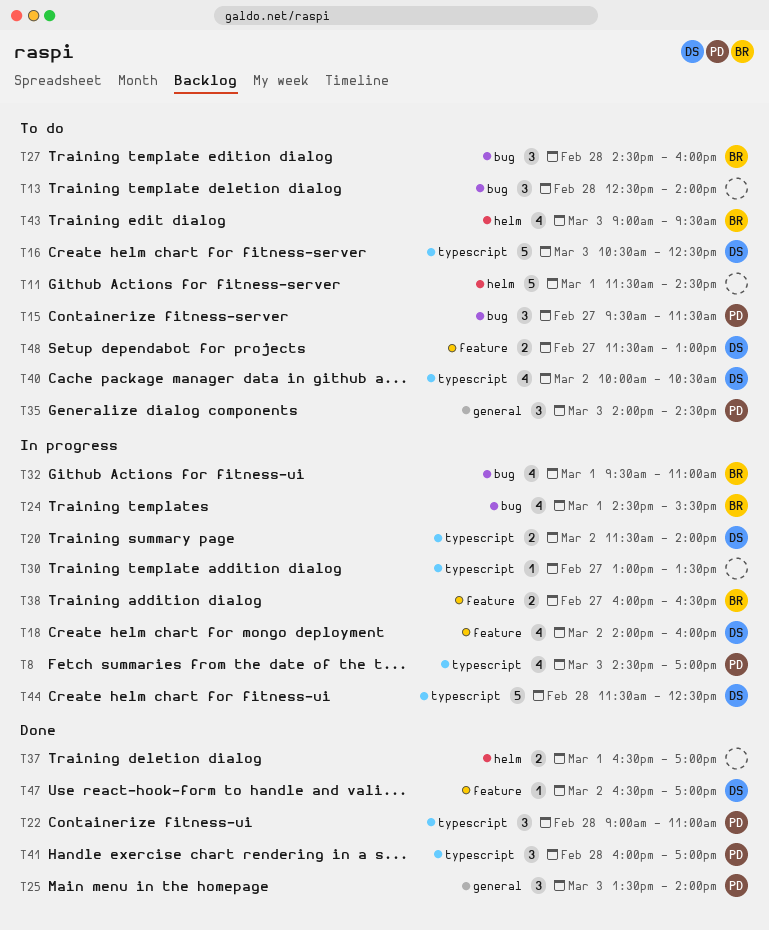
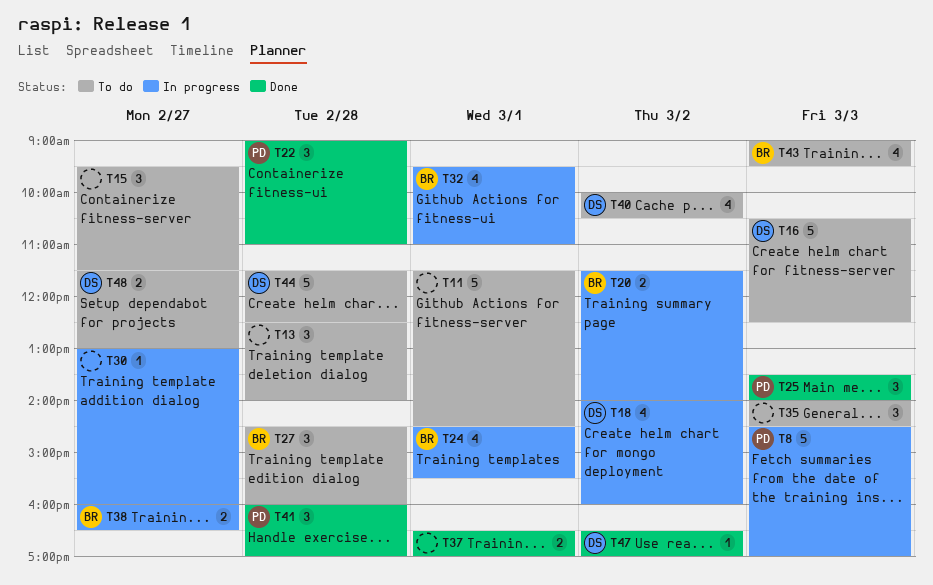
T8, estimate: 4 -> 5
T15, owner: PD -> none
T20, owner: DS -> BR
T30, ends: 13:30 -> 16:00
T35, owner: PD -> none
T44, status: In progress -> To do

